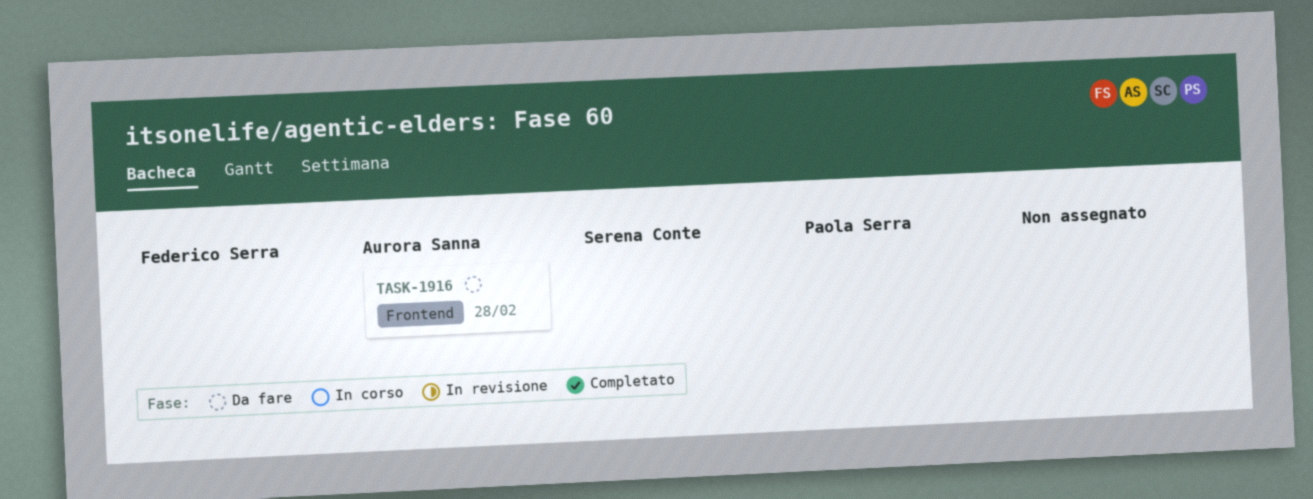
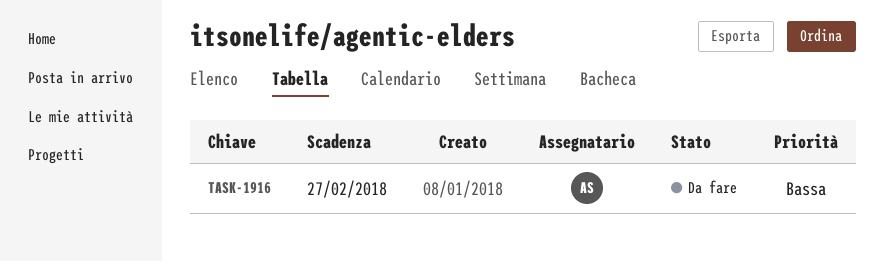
TASK-1916, due: Feb 28 -> Feb 27

